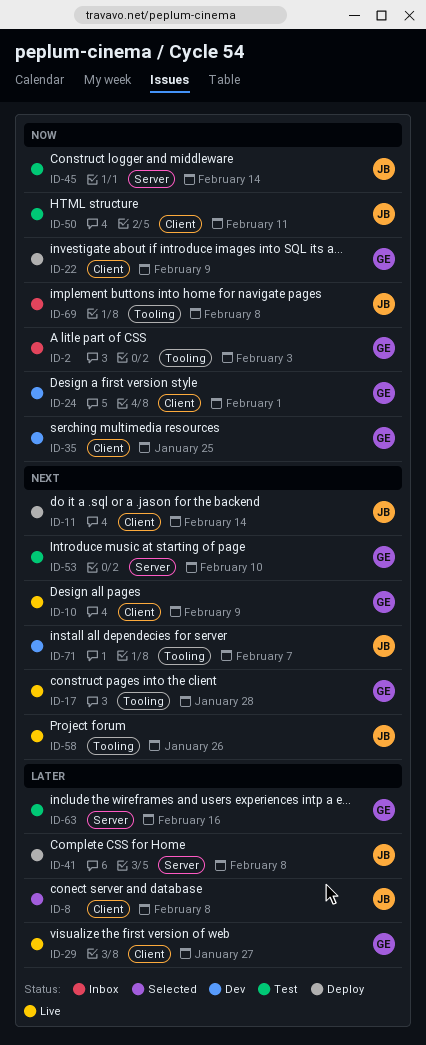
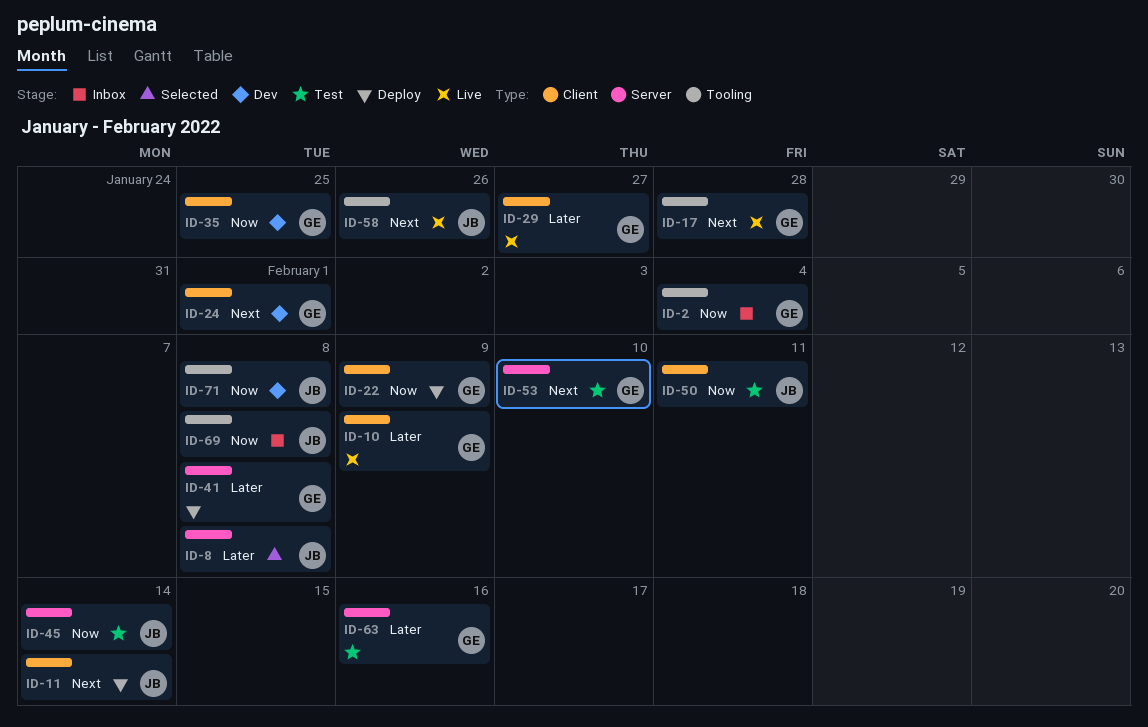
ID-2, due: Feb 3 -> Feb 4
ID-8, label: Client -> Server
ID-10, priority: Next -> Later
ID-24, priority: Now -> Next
ID-41, owner: JB -> GE
ID-71, priority: Next -> Now
ID-71, due: Feb 7 -> Feb 8

